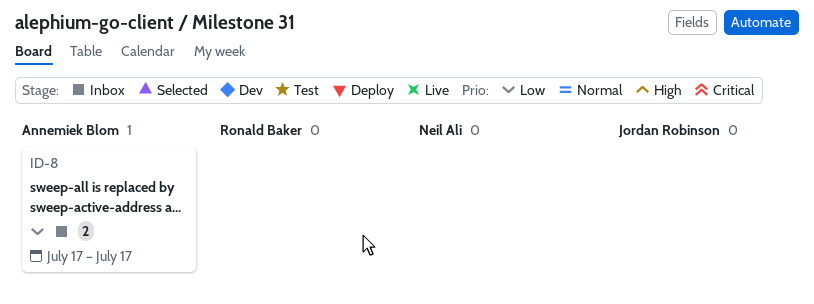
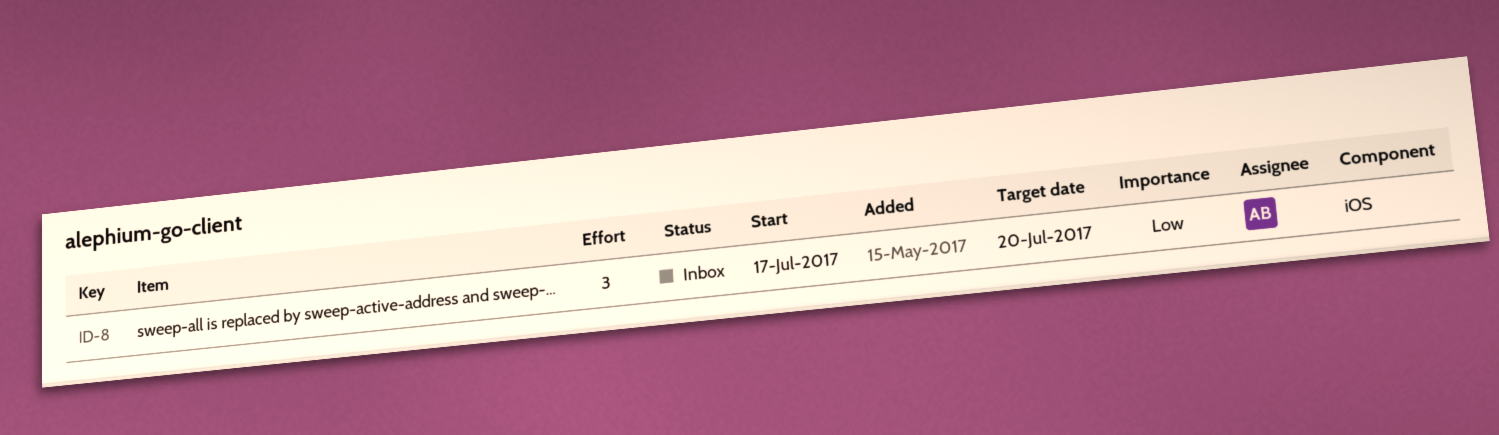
ID-8, estimate: 2 -> 3
ID-8, due: Jul 17 -> Jul 20

